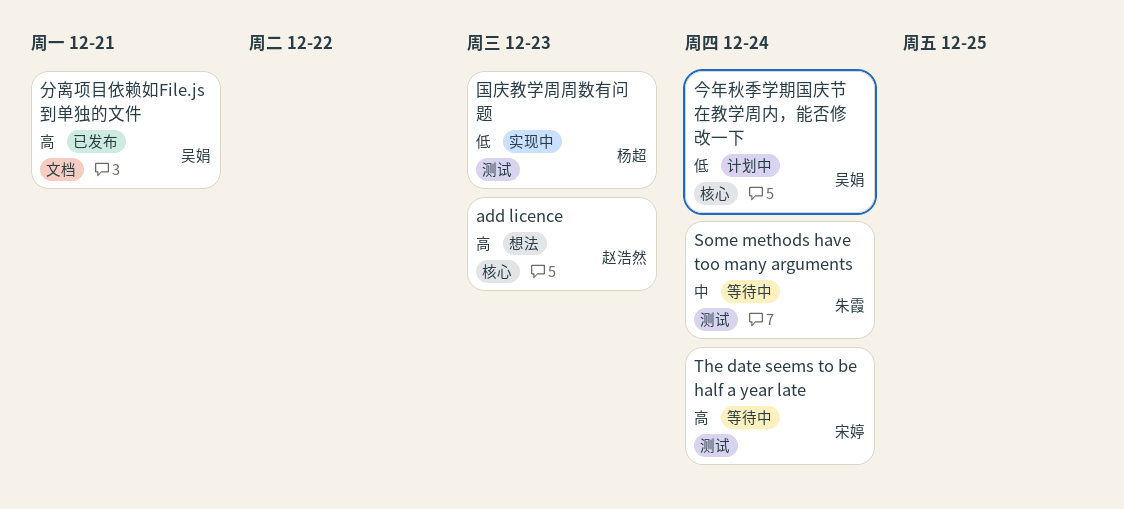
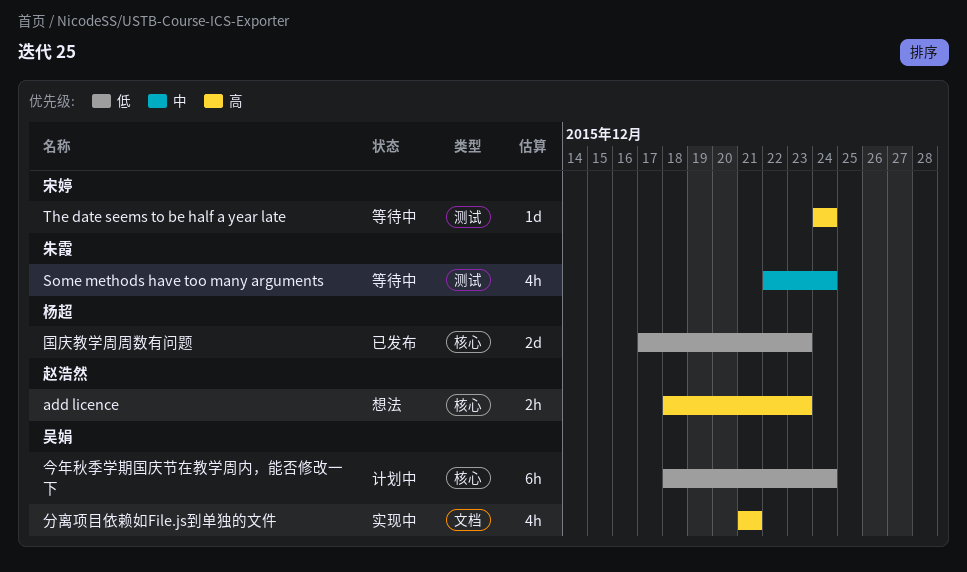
分离项目依赖如File.js到单独的文件, status: 已发布 -> 实现中
国庆教学周周数有问题, status: 实现中 -> 已发布
国庆教学周周数有问题, label: 测试 -> 核心

